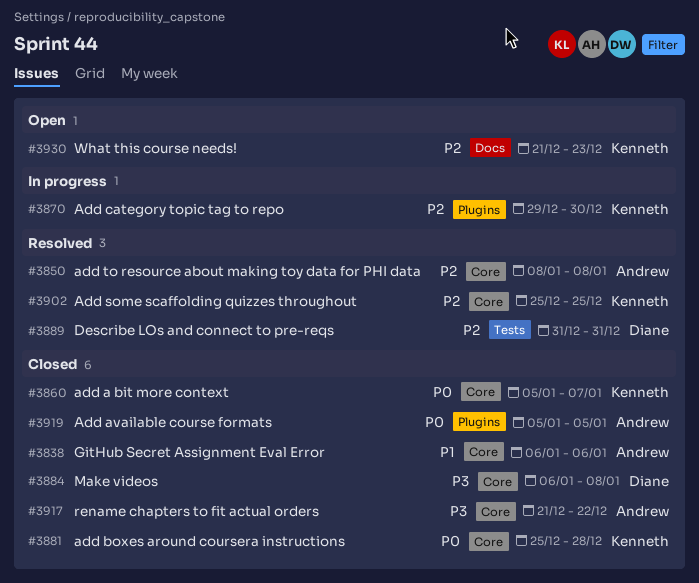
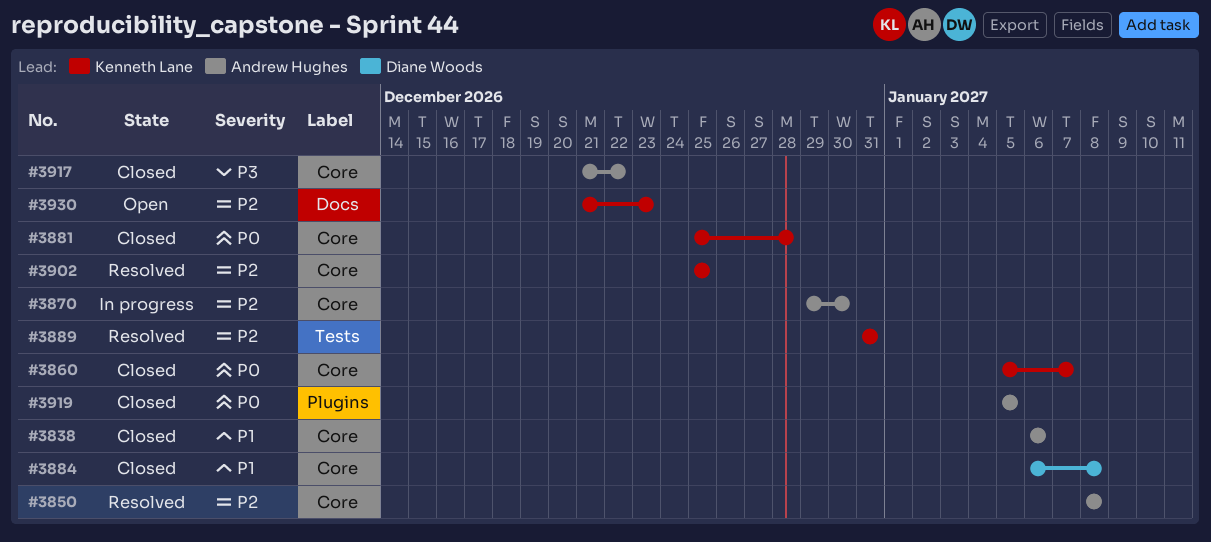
#3870, owner: Kenneth Lane -> Andrew Hughes
#3870, label: Plugins -> Core
#3884, priority: P3 -> P1
#3889, owner: Diane Woods -> Kenneth Lane

